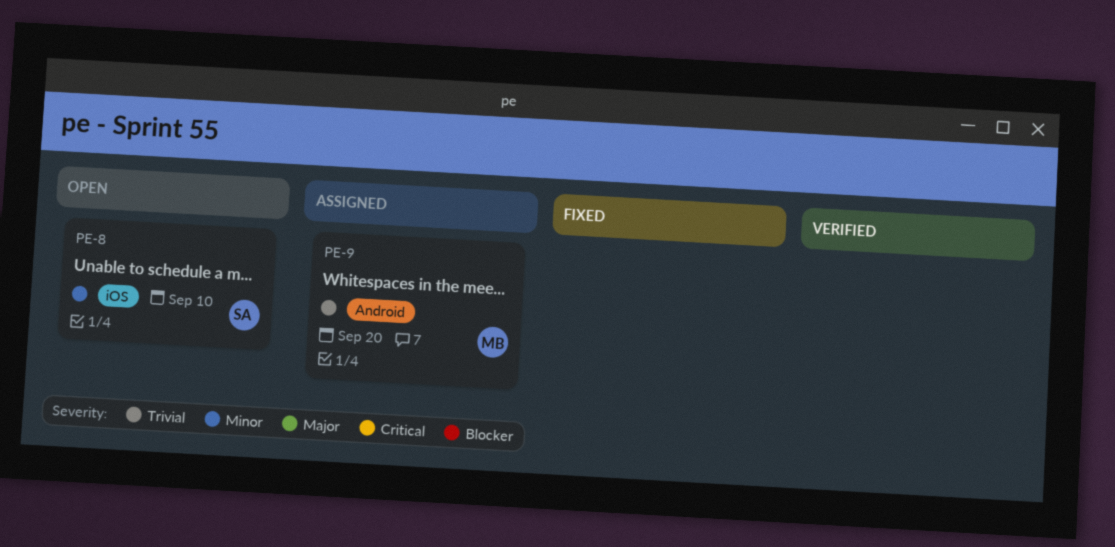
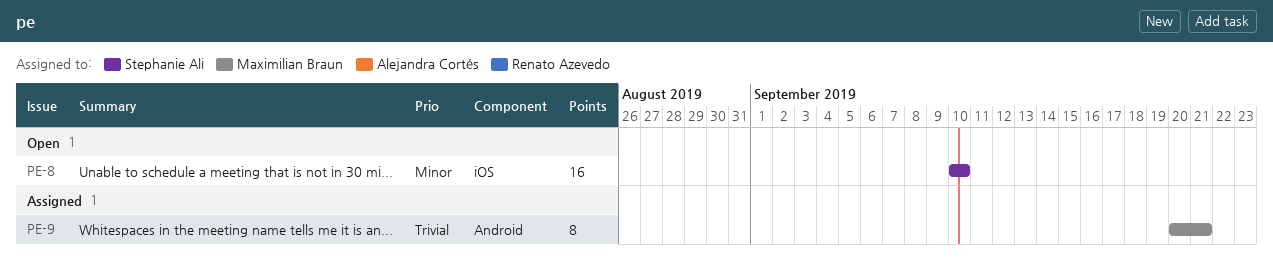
PE-9, due: Sep 20 -> Sep 21

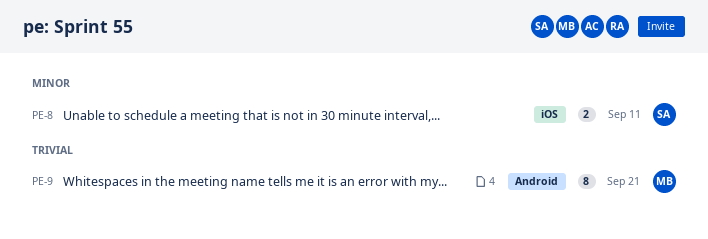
PE-8, estimate: 16 -> 2
PE-8, due: Sep 10 -> Sep 11

